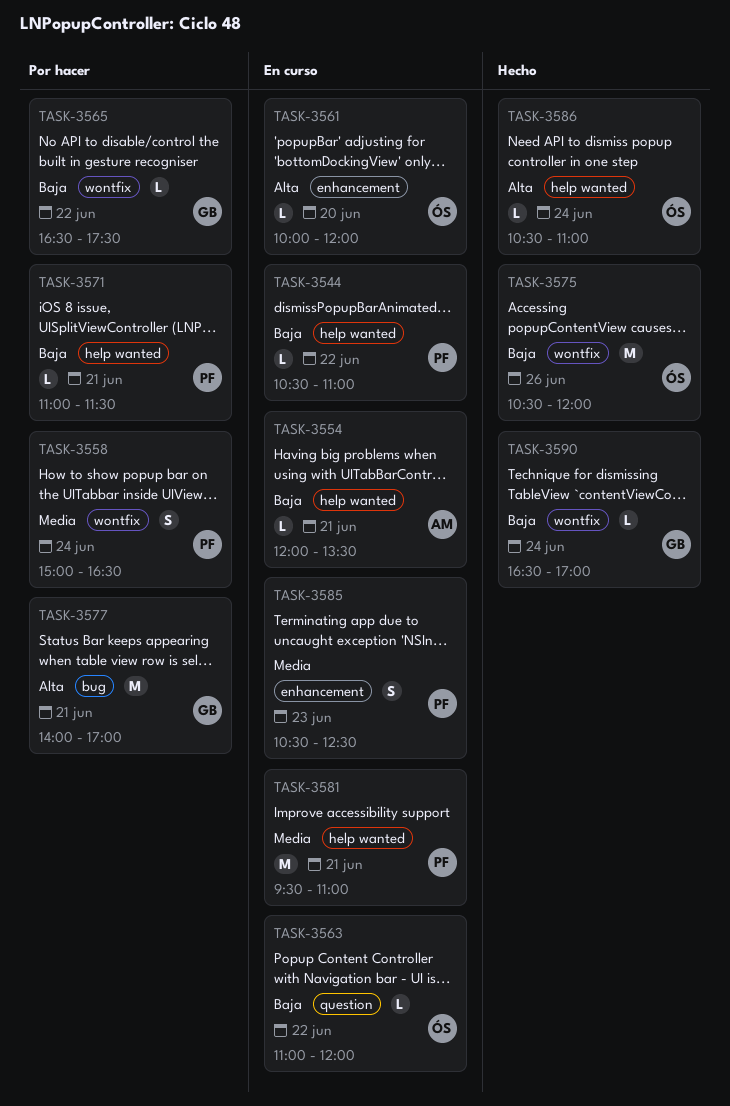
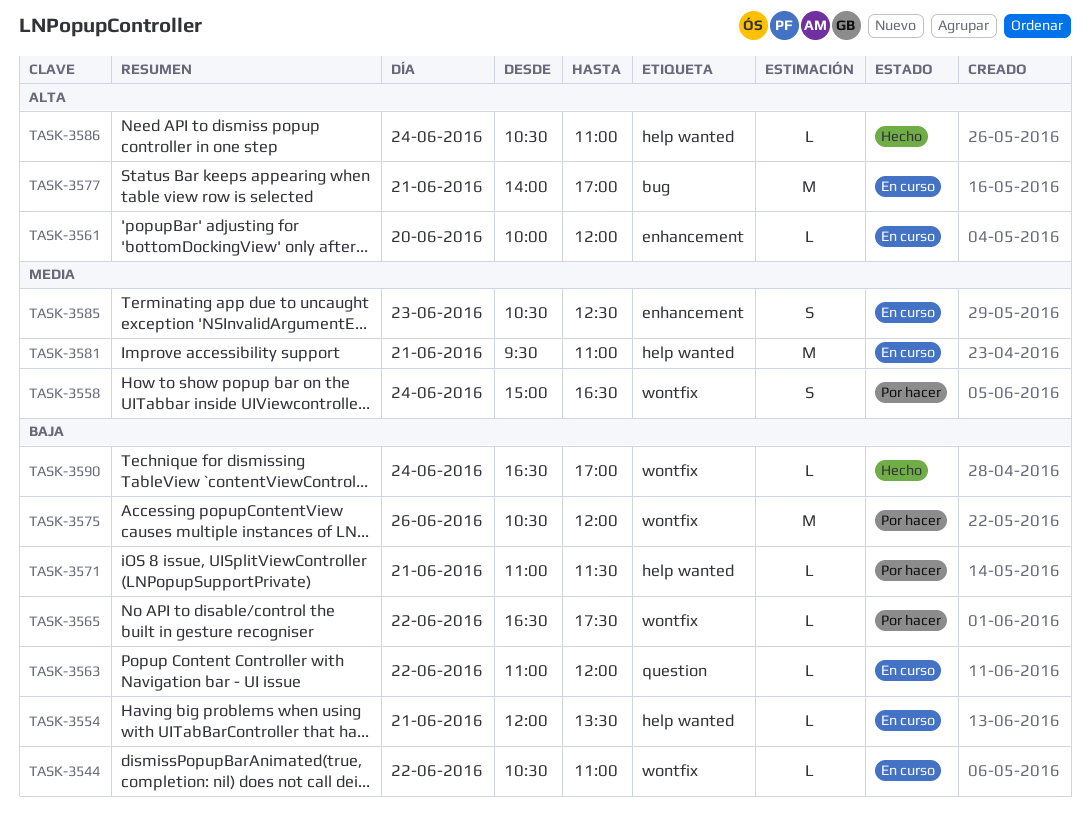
TASK-3544, label: help wanted -> wontfix
TASK-3575, status: Hecho -> Por hacer
TASK-3577, status: Por hacer -> En curso

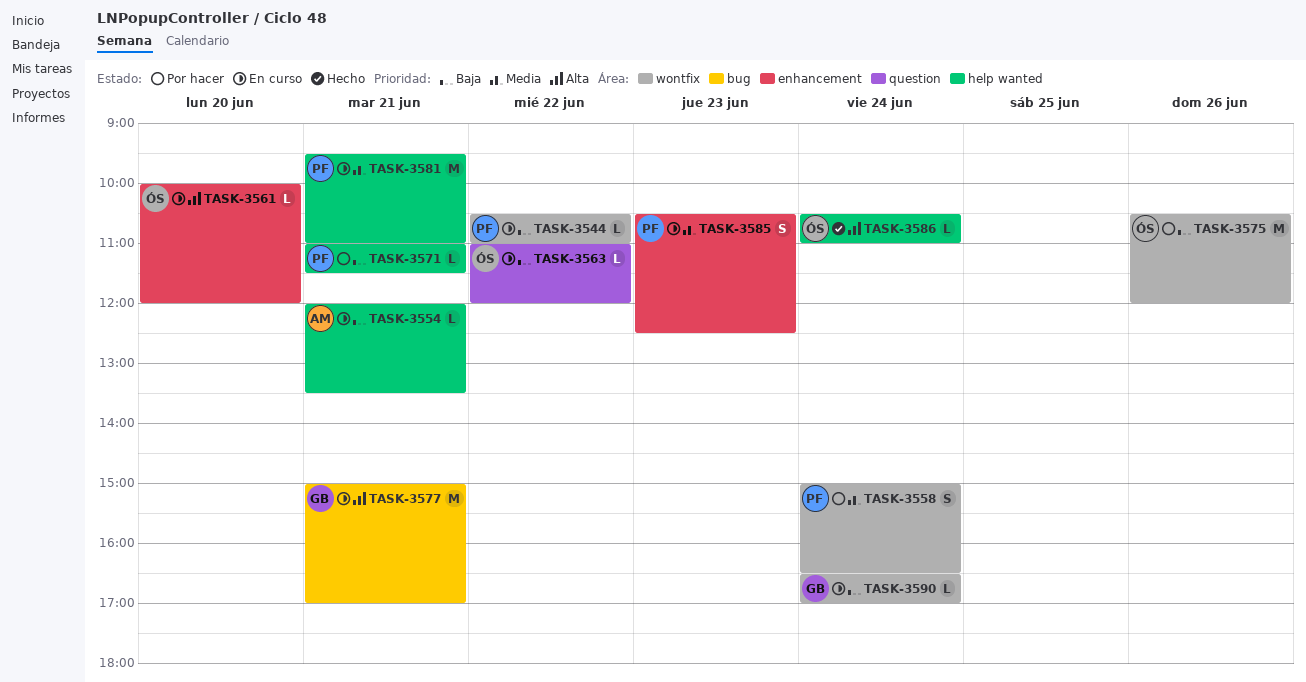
TASK-3565: present -> none
TASK-3577, begins: 14:00 -> 15:00
TASK-3590, status: Hecho -> En curso

